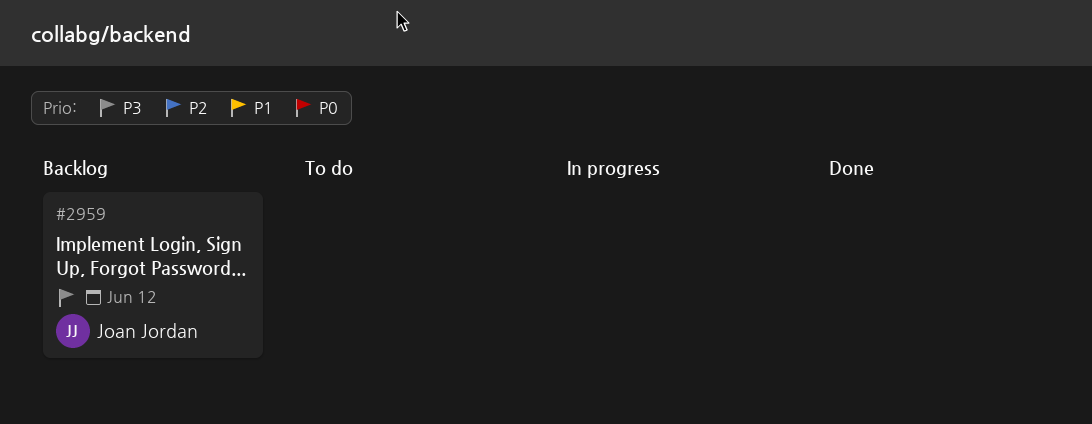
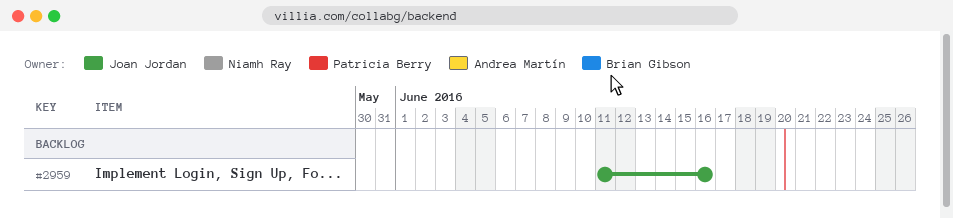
#2959, due: Jun 12 -> Jun 16

